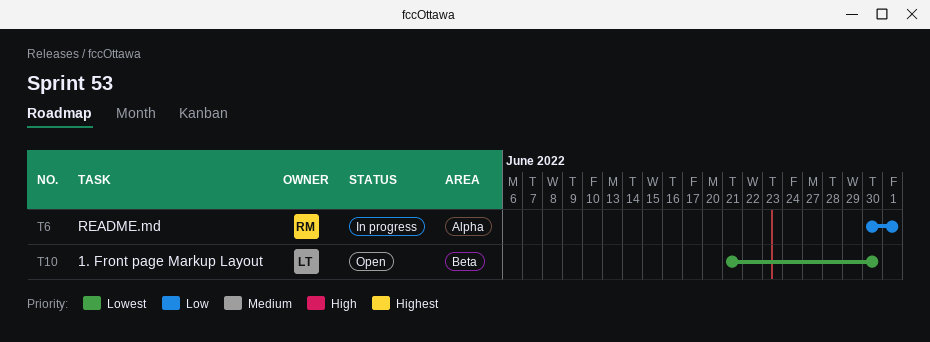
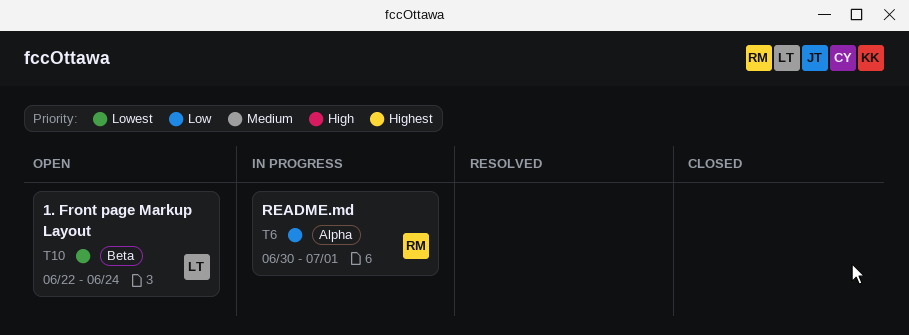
T10, start: Jun 21 -> Jun 22
T10, due: Jun 30 -> Jun 24

